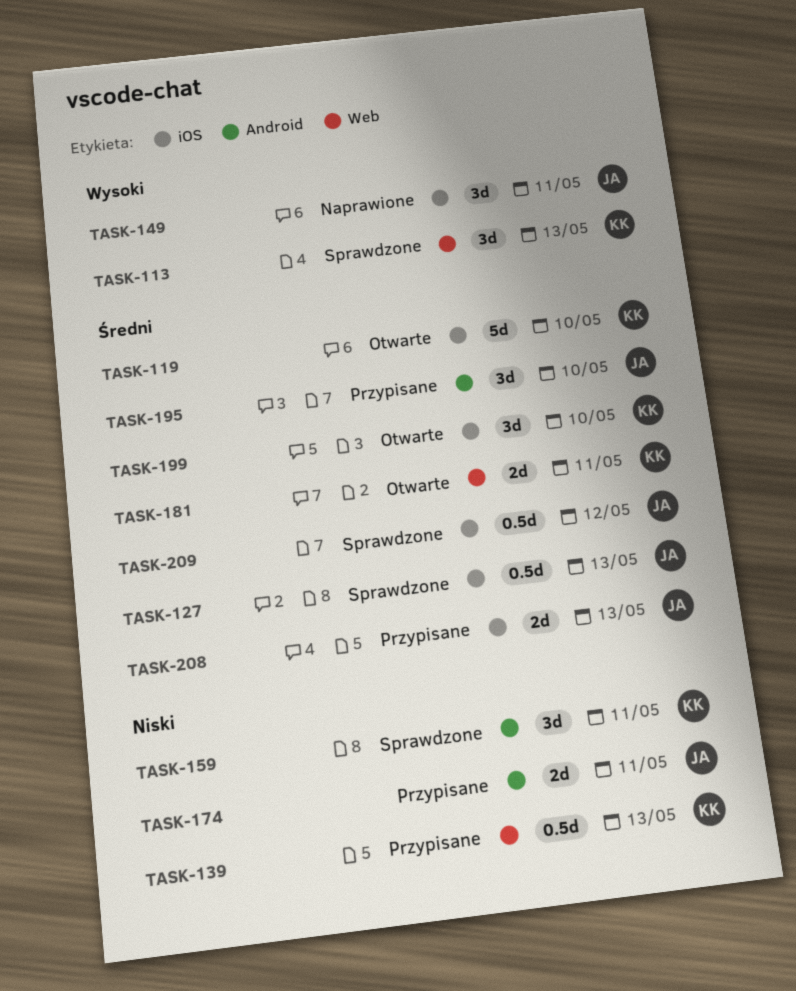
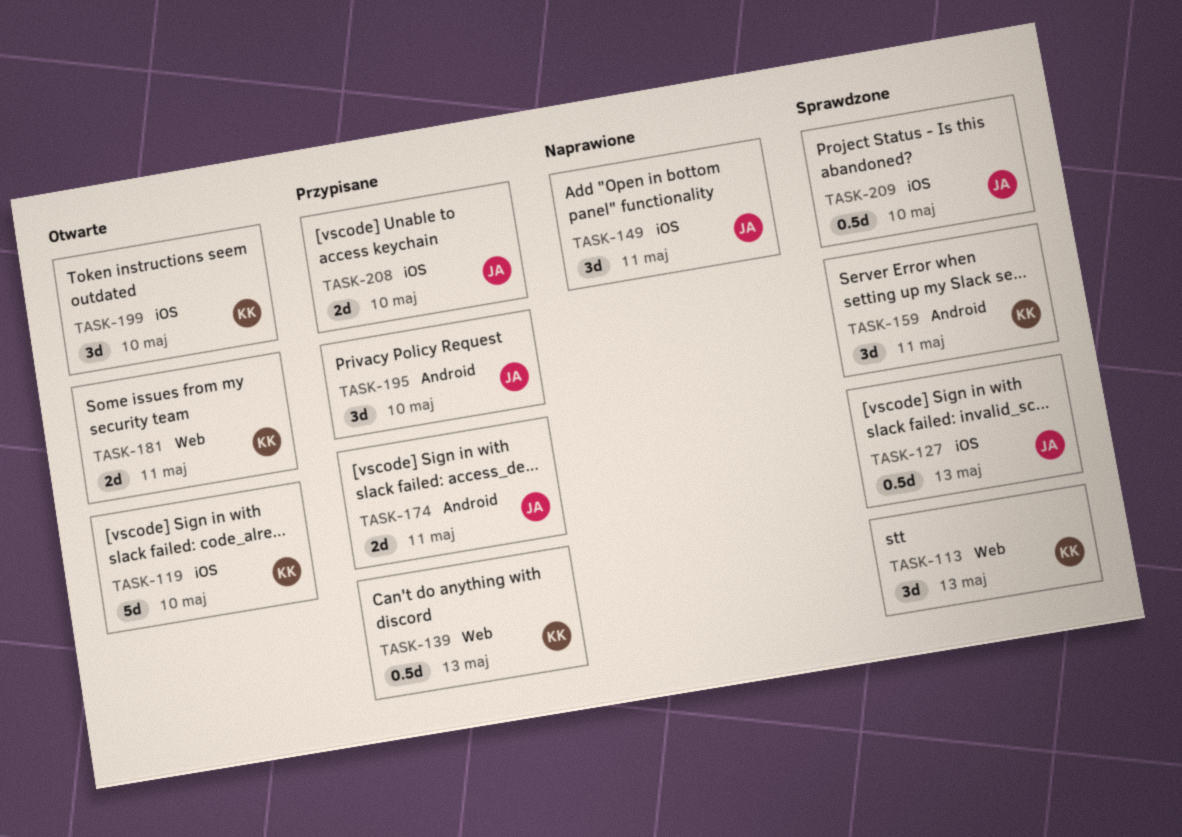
TASK-208, due: May 13 -> May 10
TASK-209, due: May 12 -> May 10

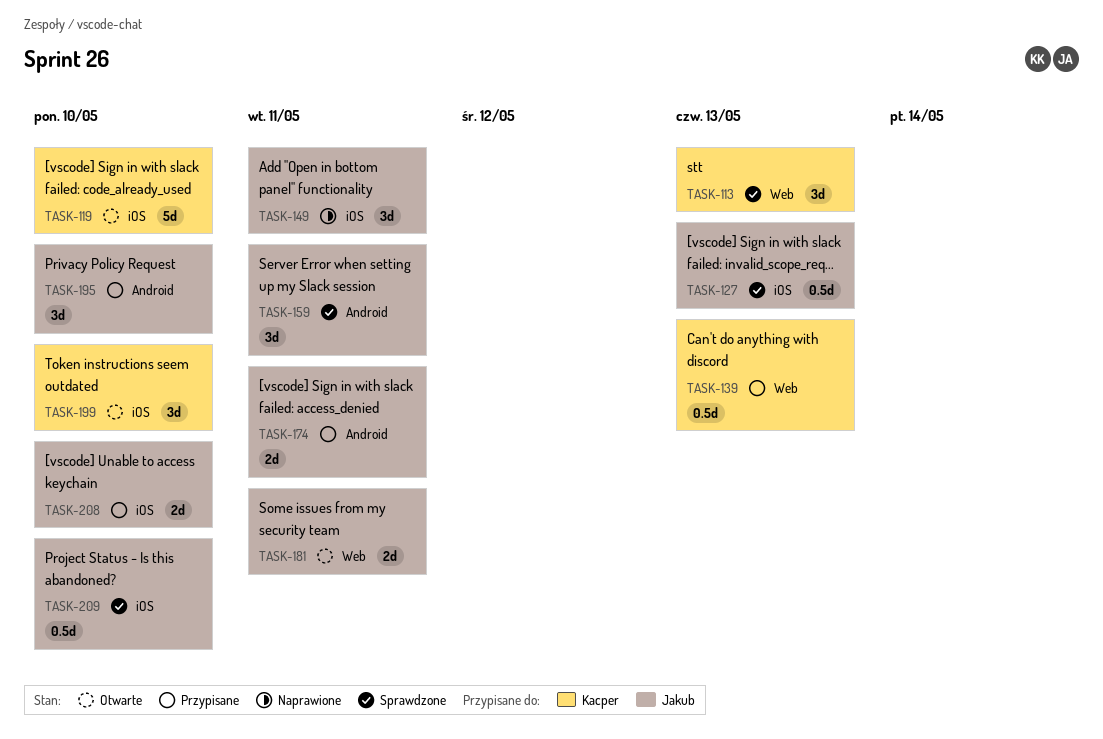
TASK-159, owner: Kacper -> Jakub
TASK-181, owner: Kacper -> Jakub

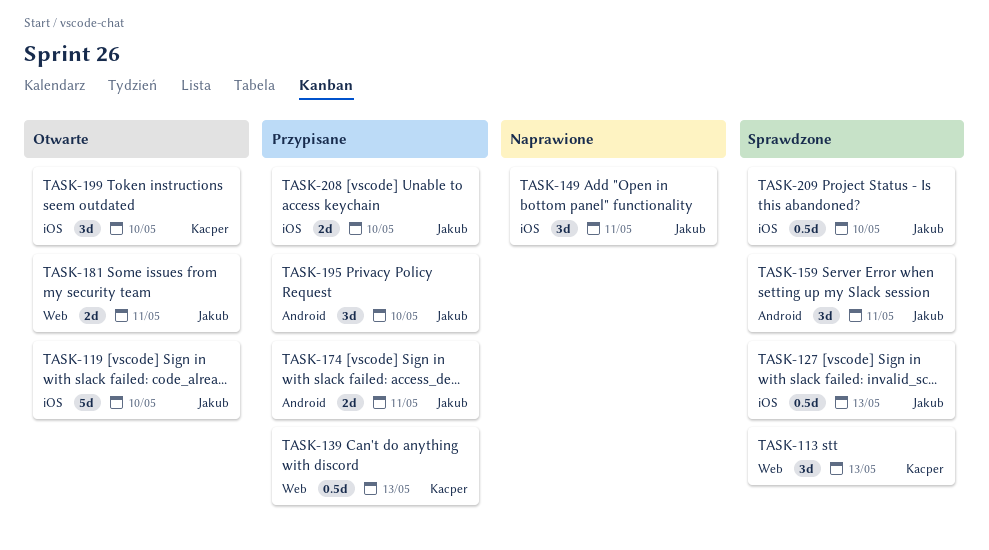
TASK-119, owner: Kacper -> Jakub

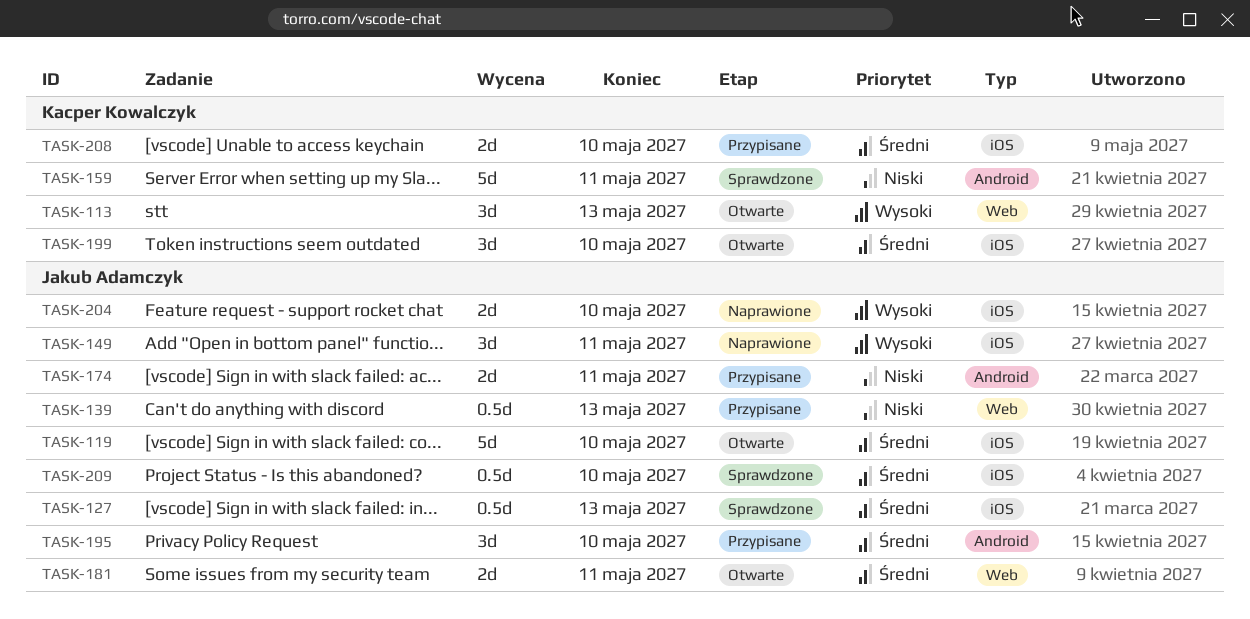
TASK-113, status: Sprawdzone -> Otwarte
TASK-139, owner: Kacper Kowalczyk -> Jakub Adamczyk
TASK-159, owner: Jakub Adamczyk -> Kacper Kowalczyk
TASK-159, estimate: 3d -> 5d
TASK-204: none -> present
TASK-208, owner: Jakub Adamczyk -> Kacper Kowalczyk

